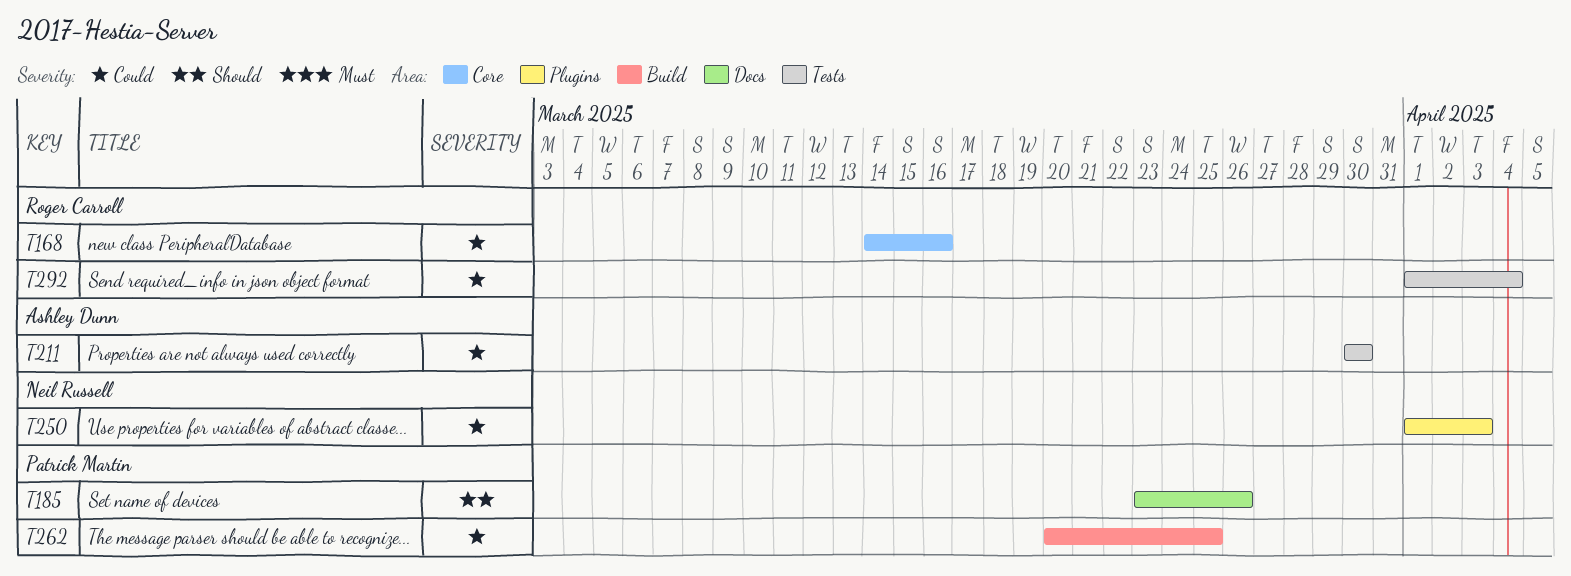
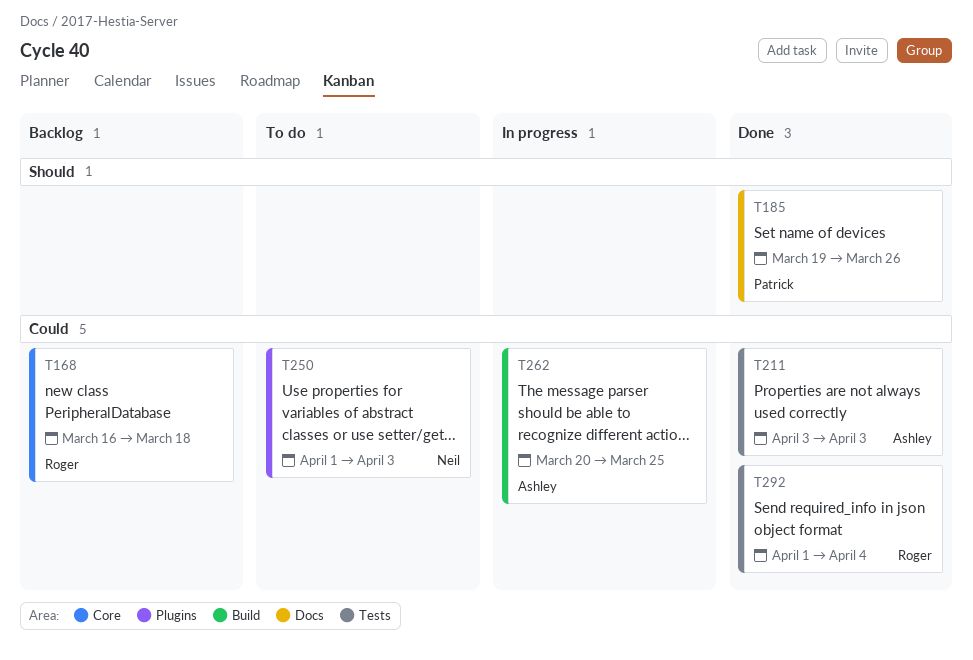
T168, start: Mar 14 -> Mar 16
T168, due: Mar 16 -> Mar 18
T185, start: Mar 23 -> Mar 19
T211, start: Mar 30 -> Apr 3
T211, due: Mar 30 -> Apr 3
T262, owner: Patrick Martin -> Ashley Dunn

